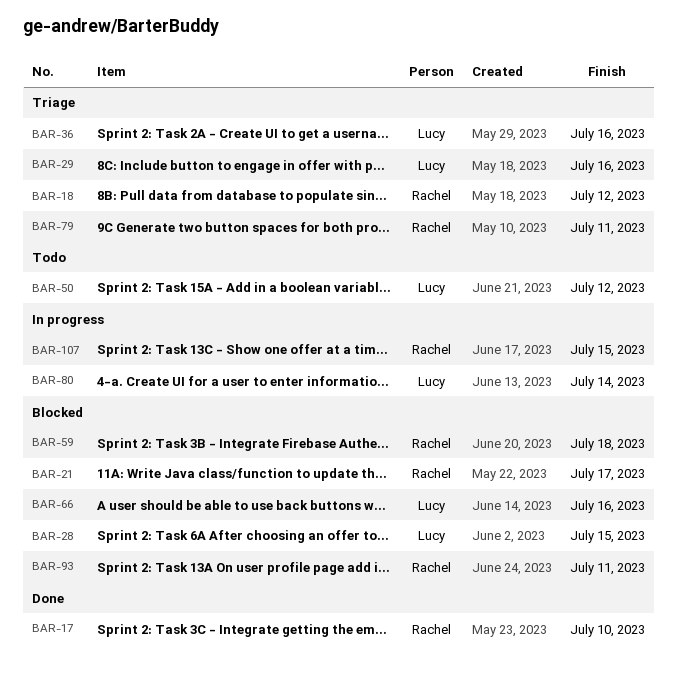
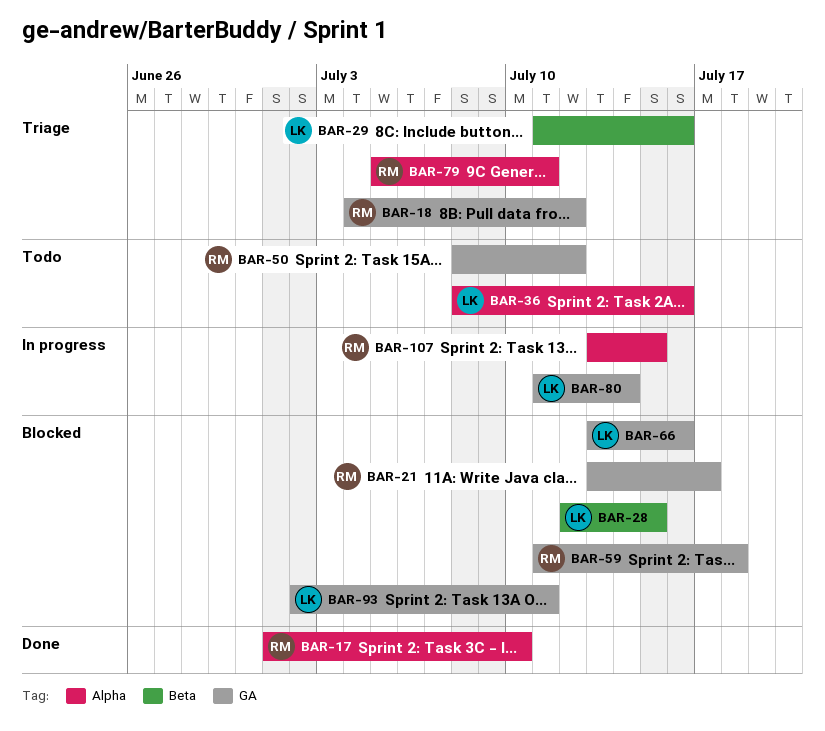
BAR-36, status: Triage -> Todo
BAR-50, owner: Lucy -> Rachel
BAR-93, owner: Rachel -> Lucy

